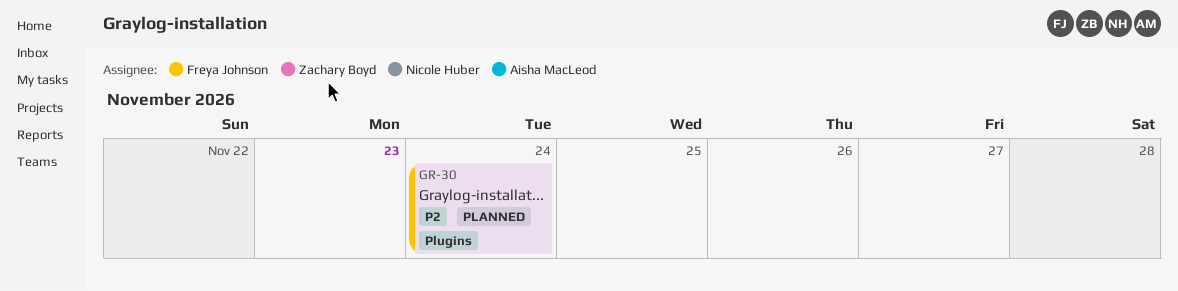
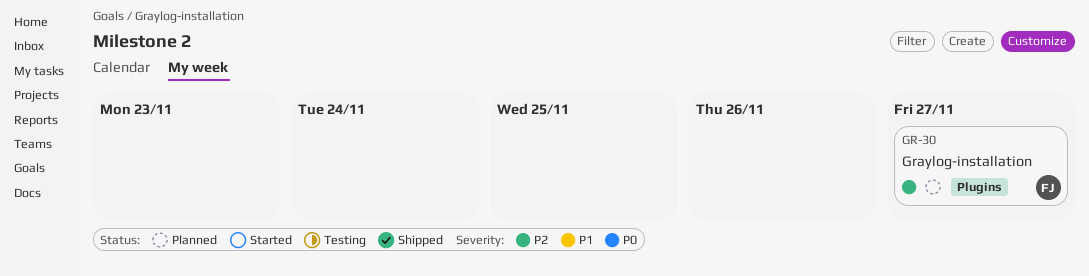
GR-30, due: Nov 24 -> Nov 27

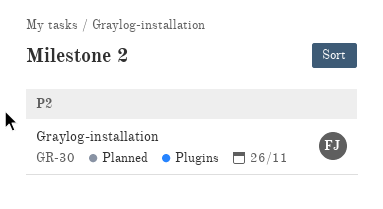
GR-30, due: Nov 27 -> Nov 26

